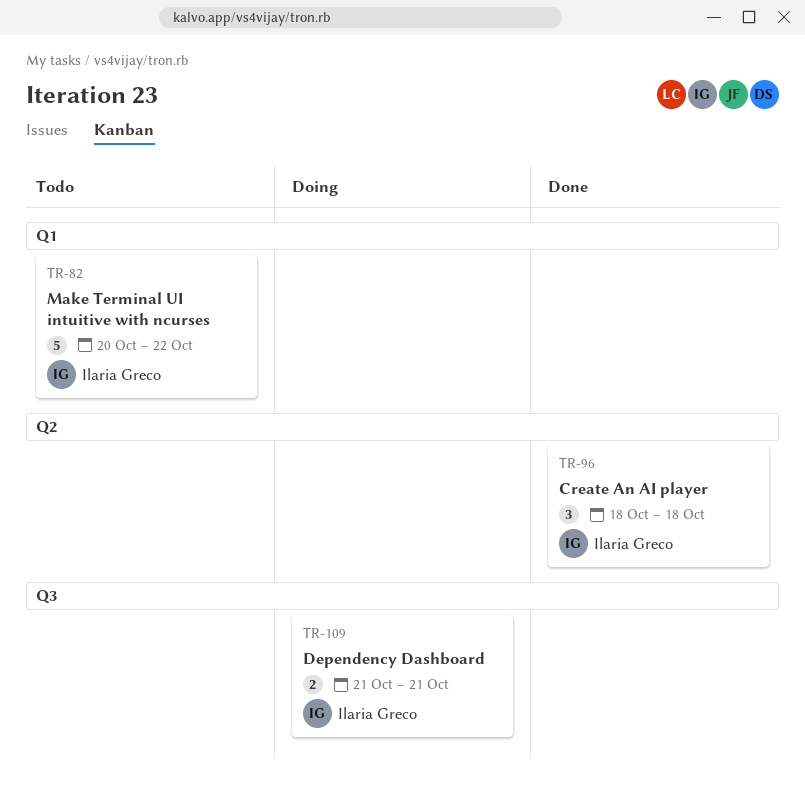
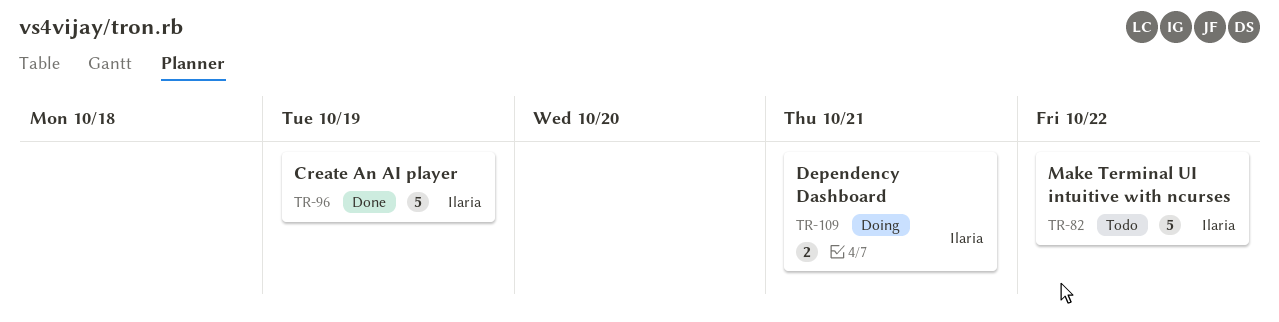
TR-96, estimate: 3 -> 5
TR-96, due: Oct 18 -> Oct 19

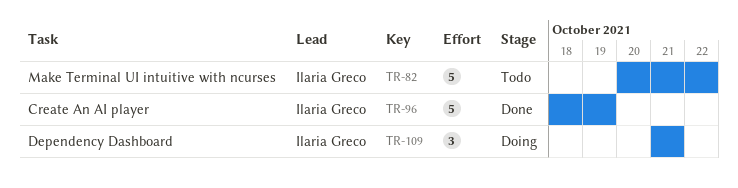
TR-109, estimate: 2 -> 3

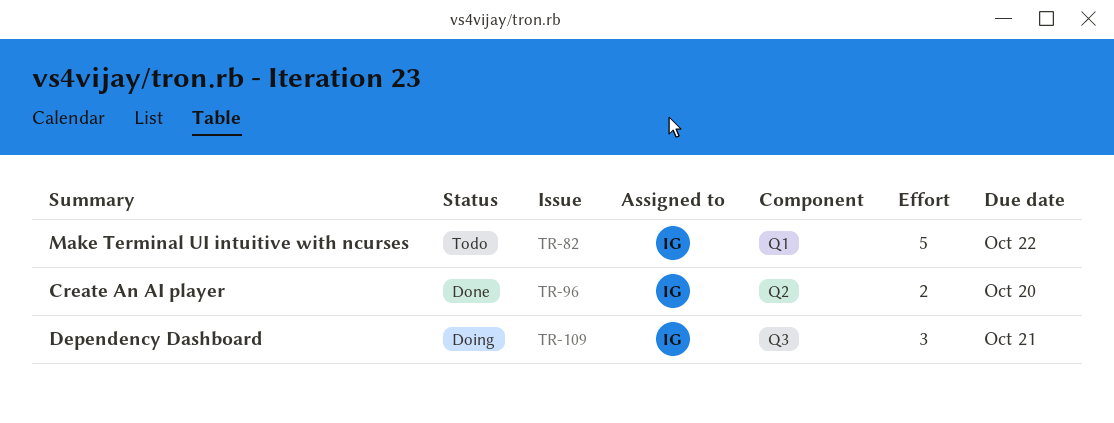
TR-96, estimate: 5 -> 2
TR-96, due: Oct 19 -> Oct 20

